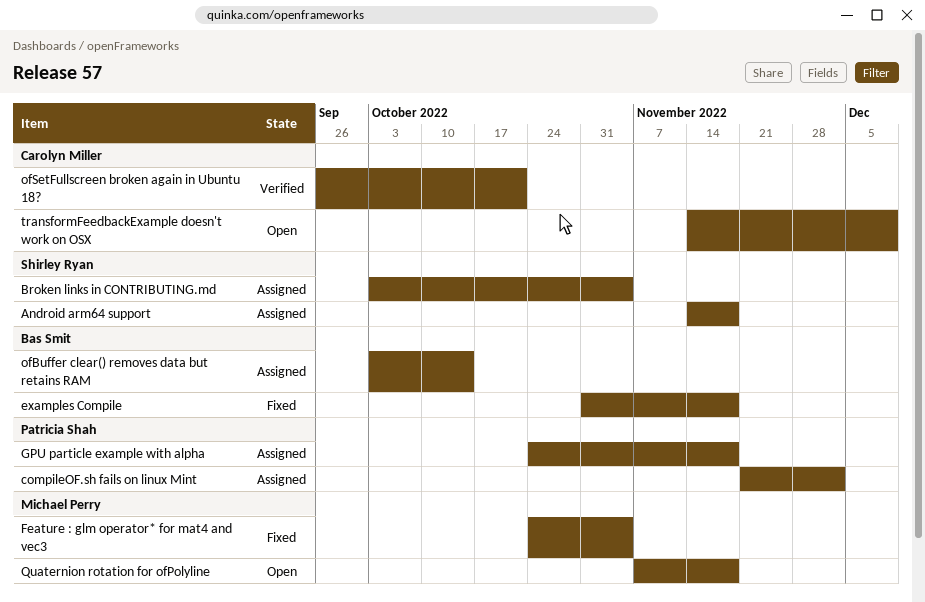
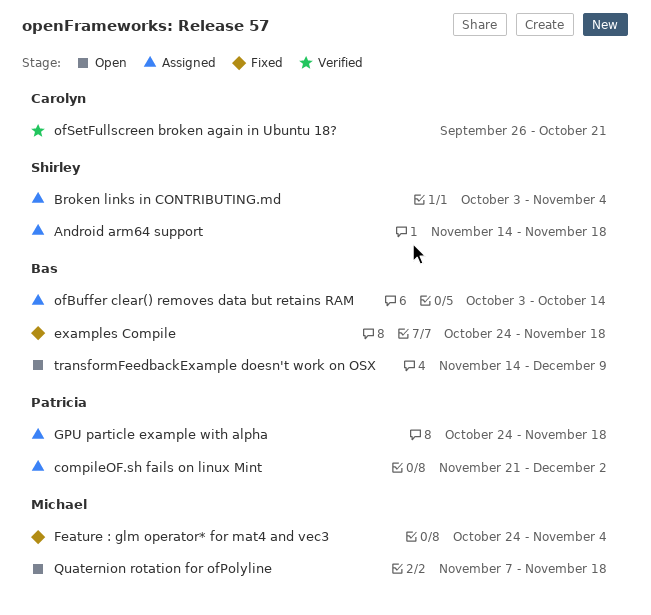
examples Compile, start: Oct 31 -> Oct 24
transformFeedbackExample doesn't work on OSX, owner: Carolyn Miller -> Bas Smit

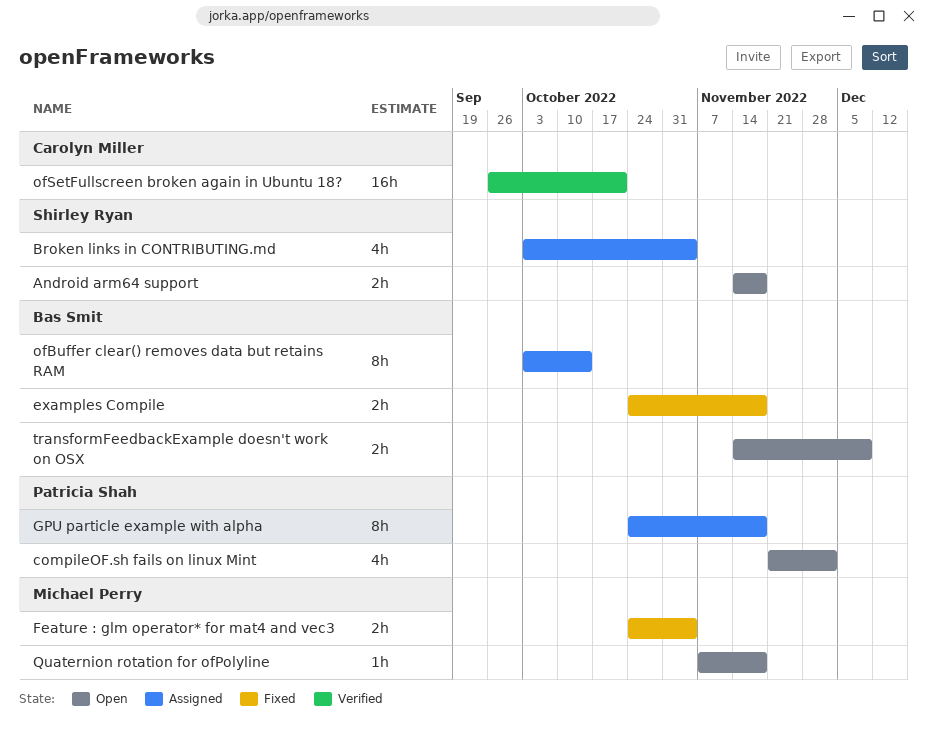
Android arm64 support, status: Assigned -> Open
compileOF.sh fails on linux Mint, status: Assigned -> Open

